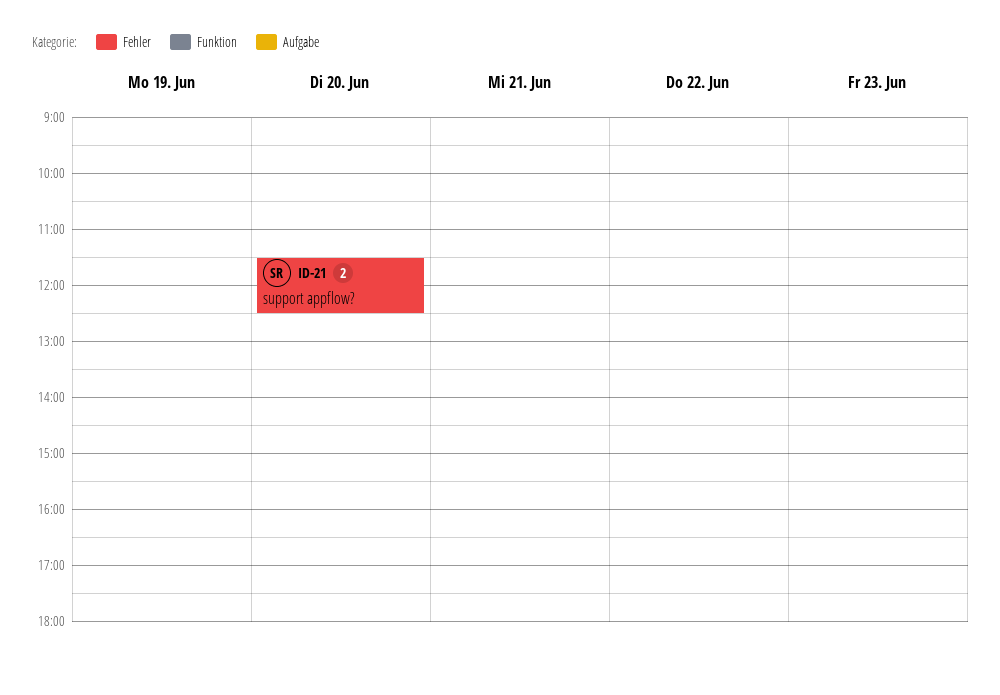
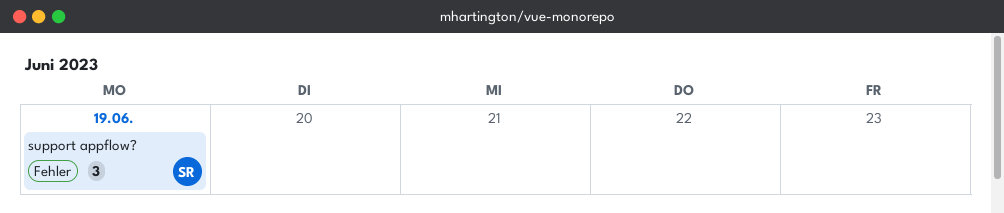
support appflow?, estimate: 2 -> 3
support appflow?, day: Jun 20 -> Jun 19

